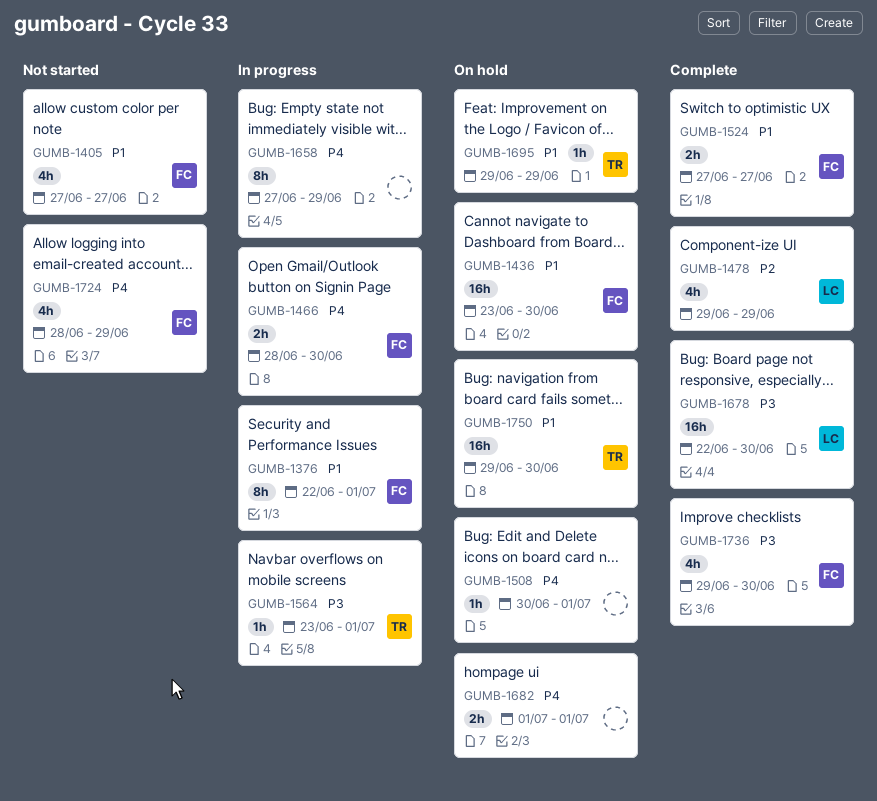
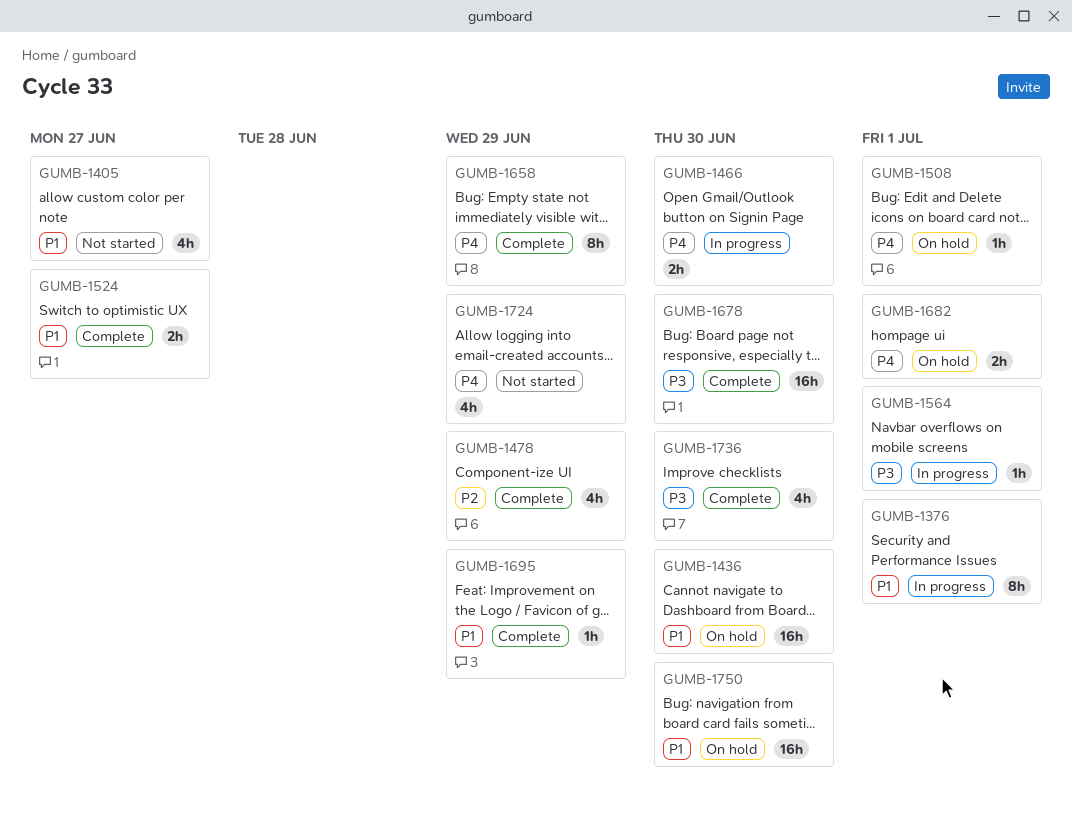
GUMB-1658, status: In progress -> Complete
GUMB-1695, status: On hold -> Complete

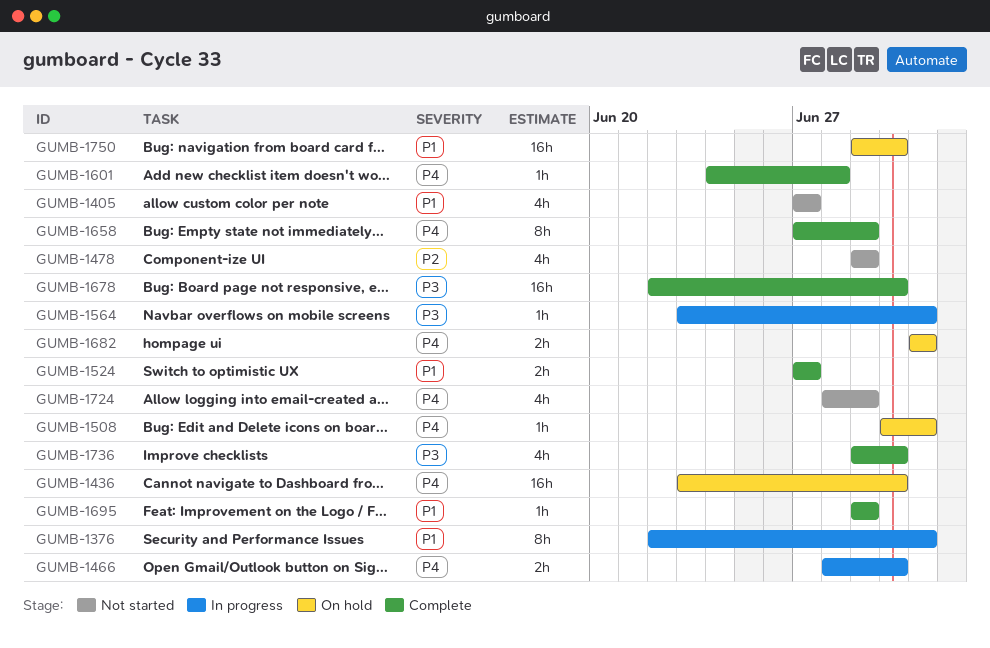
GUMB-1436, priority: P1 -> P4
GUMB-1478, status: Complete -> Not started
GUMB-1601: none -> present

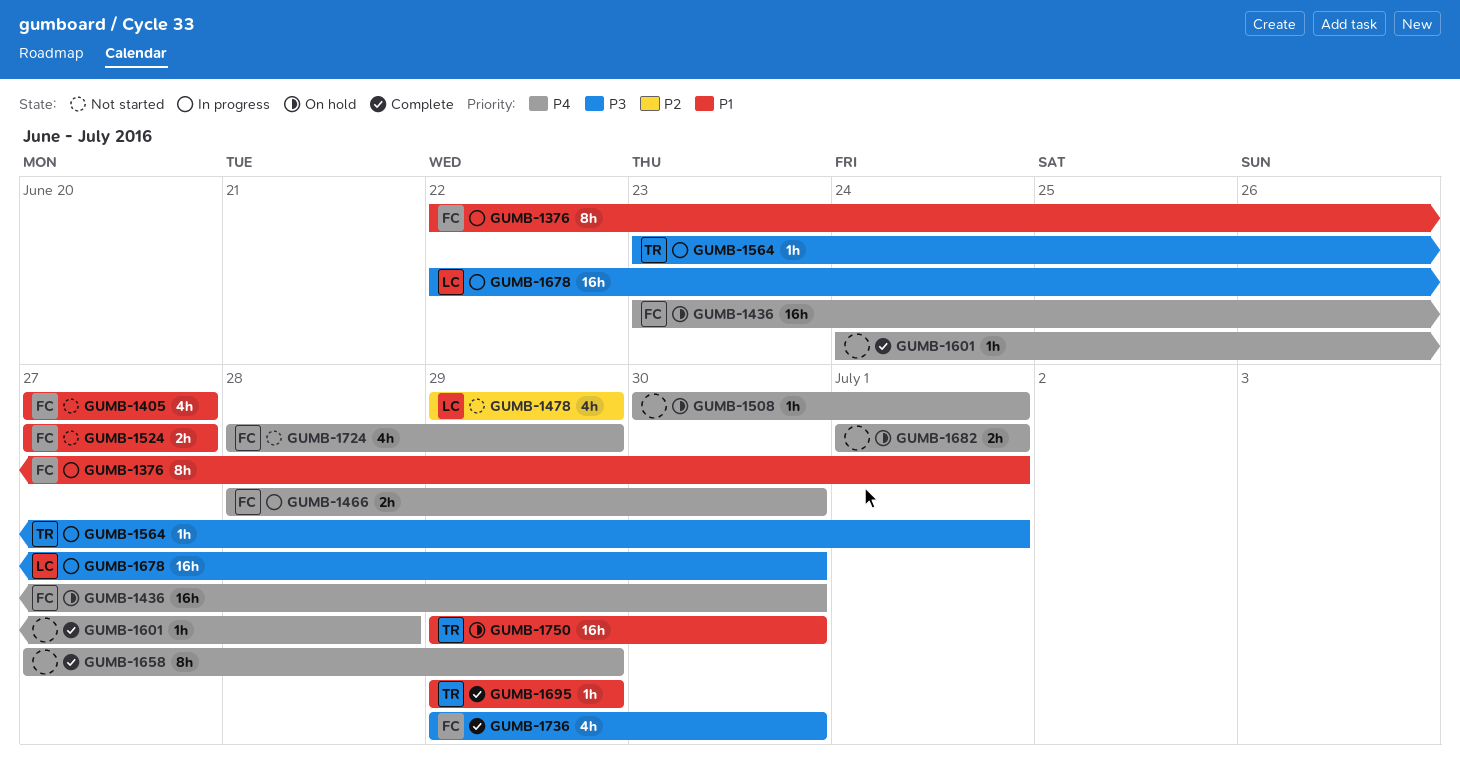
GUMB-1524, status: Complete -> Not started
GUMB-1678, status: Complete -> In progress

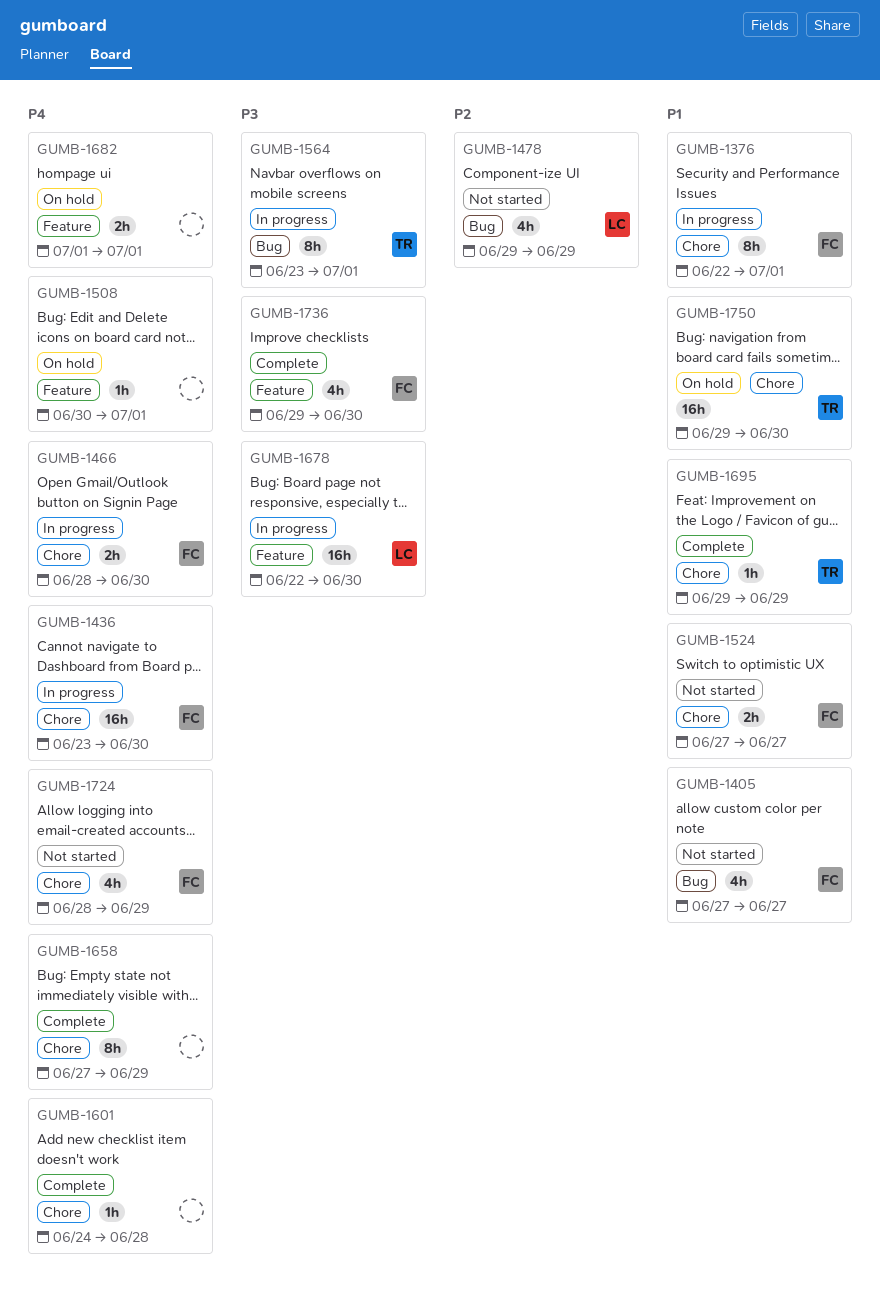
GUMB-1436, status: On hold -> In progress
GUMB-1564, estimate: 1h -> 8h

